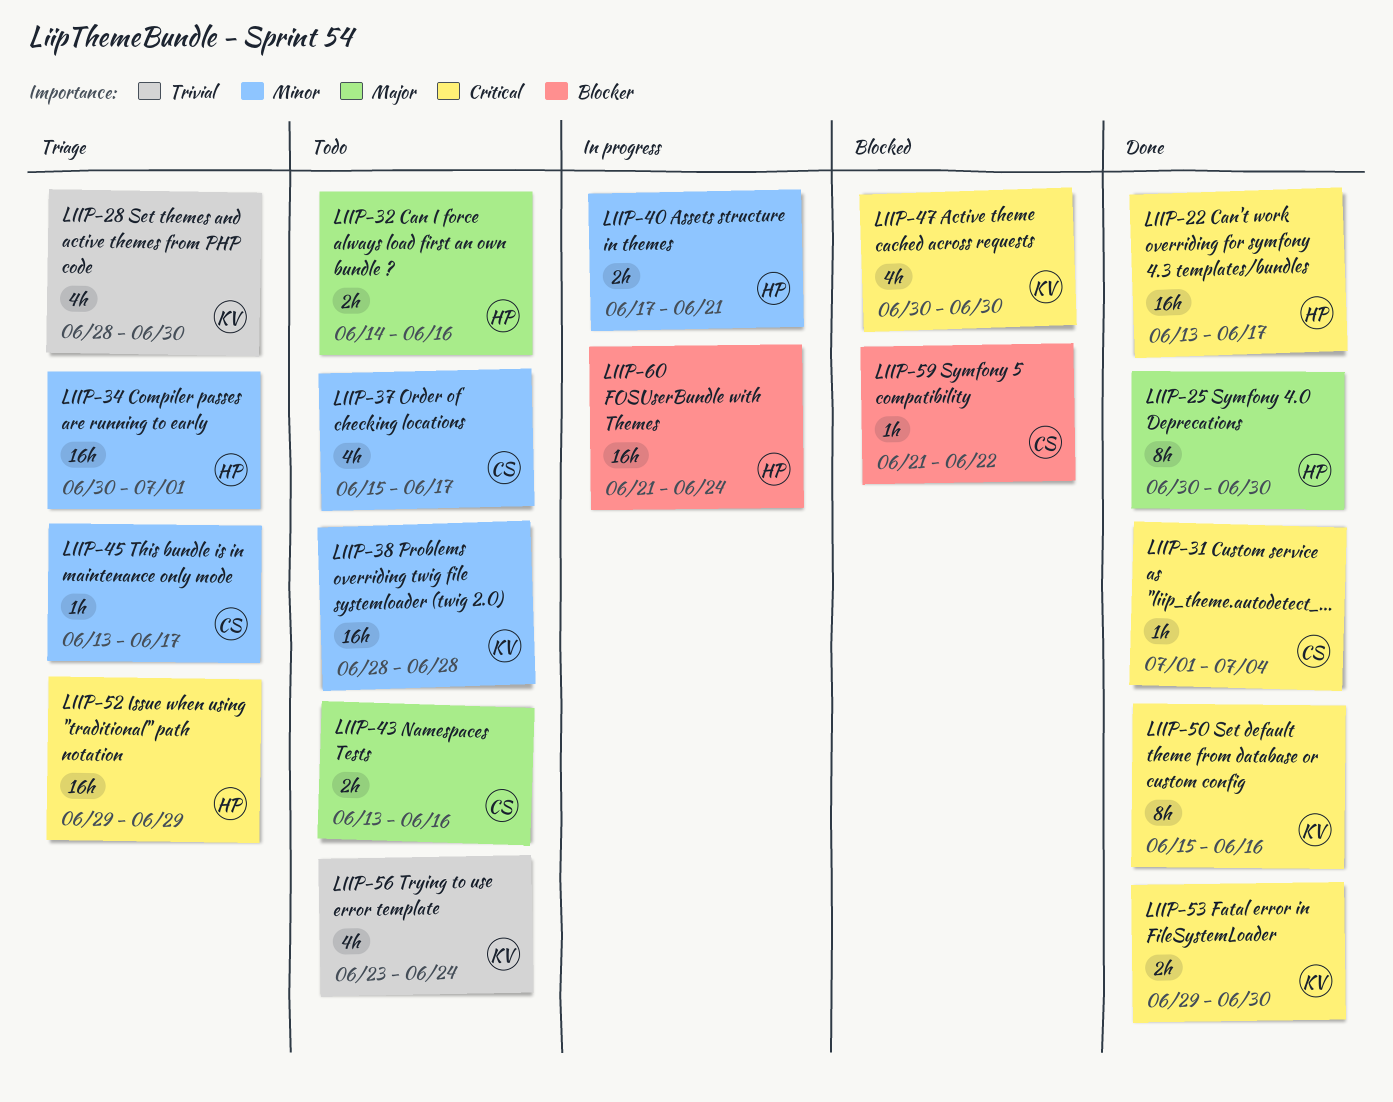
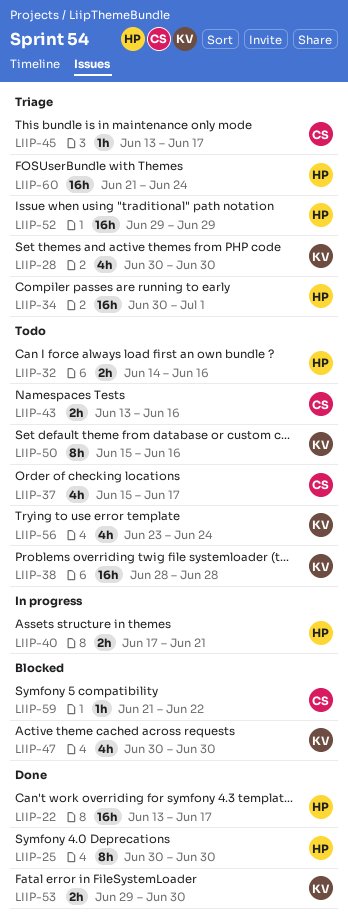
LIIP-28, start: Jun 28 -> Jun 30
LIIP-31: present -> none
LIIP-50, status: Done -> Todo
LIIP-60, status: In progress -> Triage

